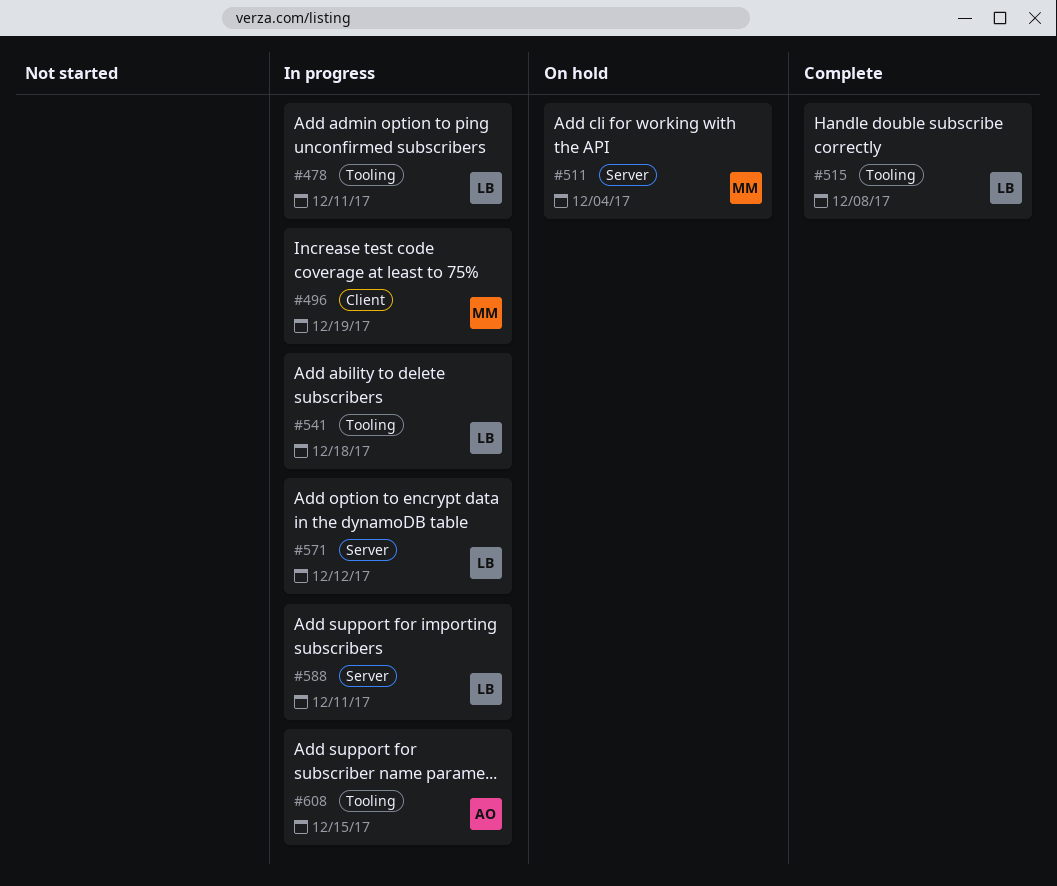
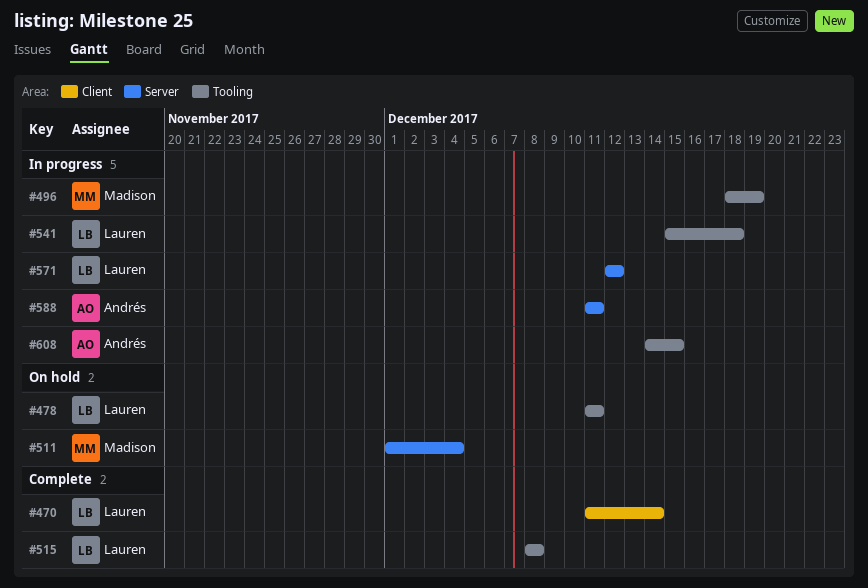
#470: none -> present
#478, status: In progress -> On hold
#496, label: Client -> Tooling
#588, owner: Lauren -> Andrés

